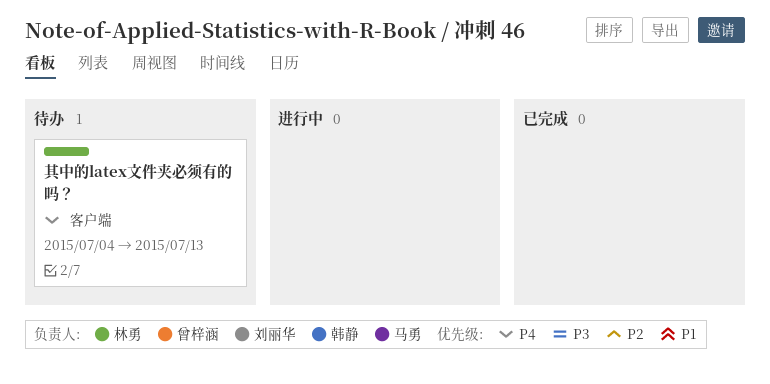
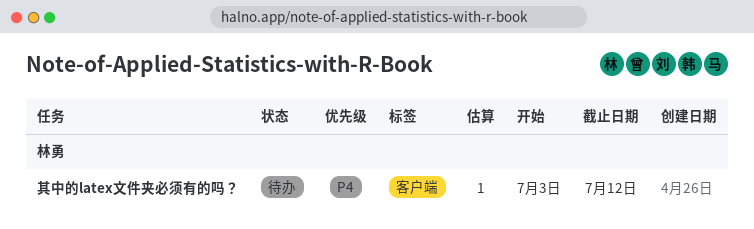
其中的latex文件夹必须有的吗？, start: Jul 4 -> Jul 3
其中的latex文件夹必须有的吗？, due: Jul 13 -> Jul 12

